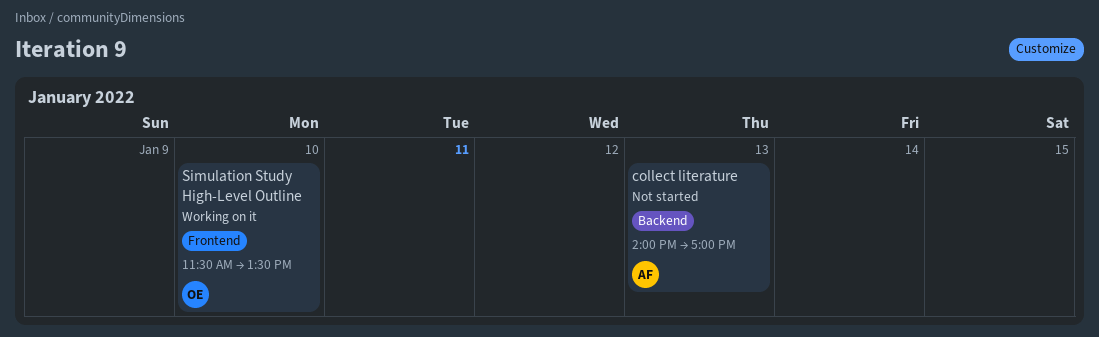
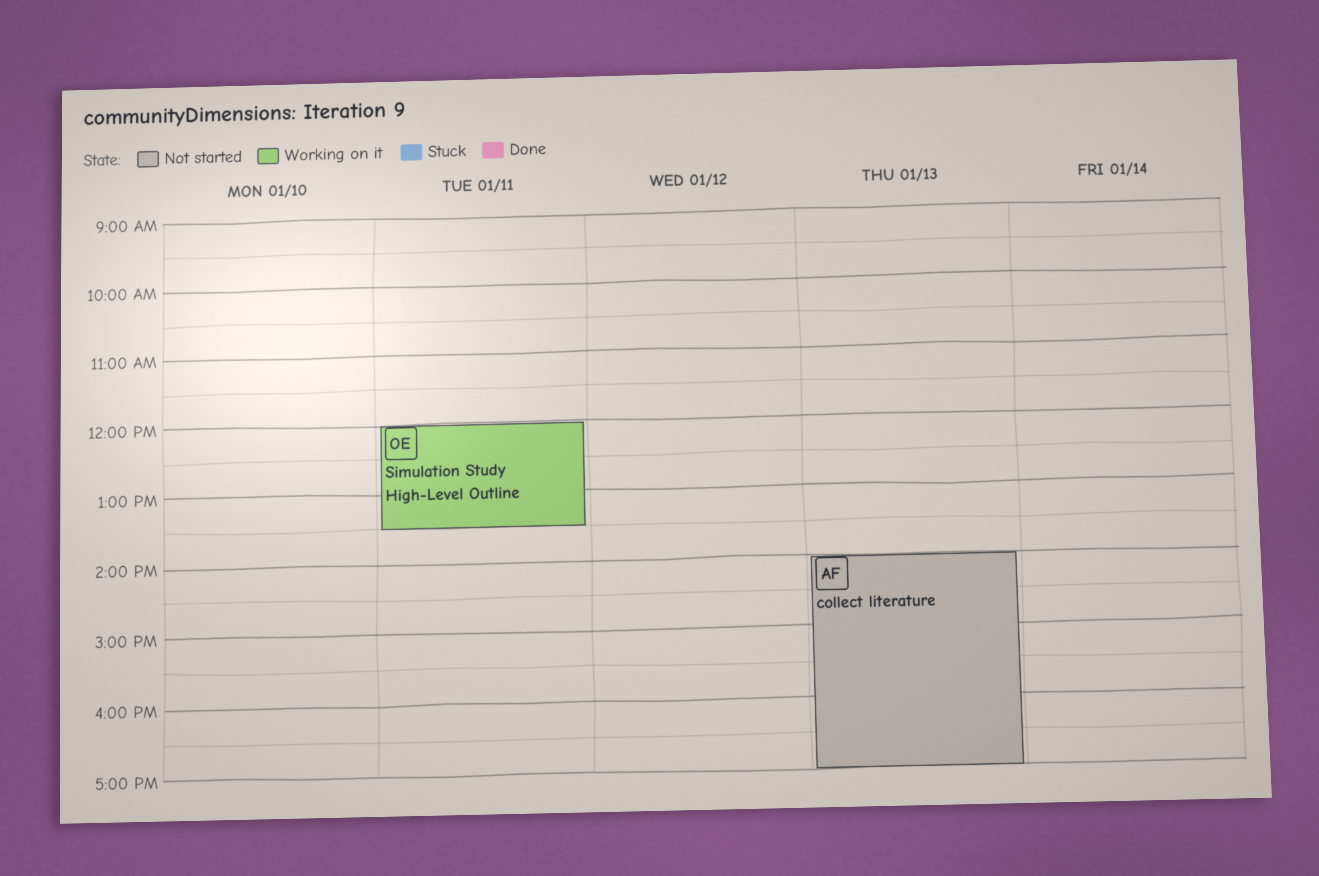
Simulation Study High-Level Outline, day: Jan 10 -> Jan 11
Simulation Study High-Level Outline, begins: 11:30 -> 12:00

